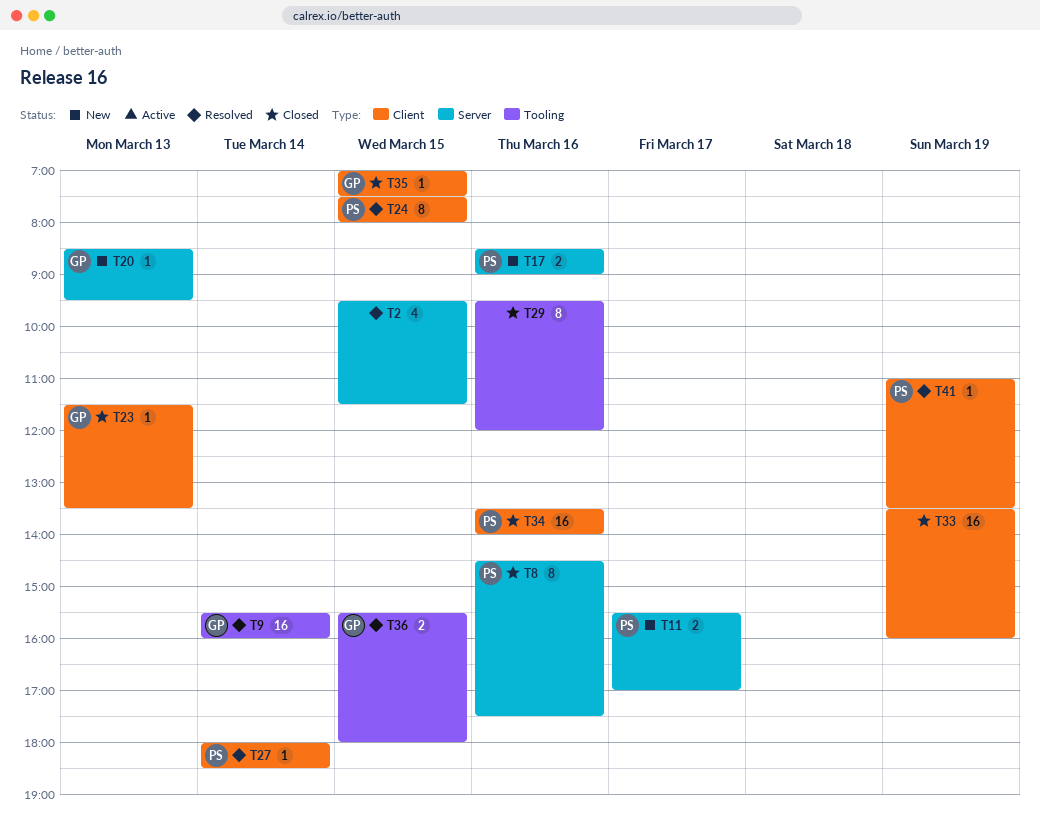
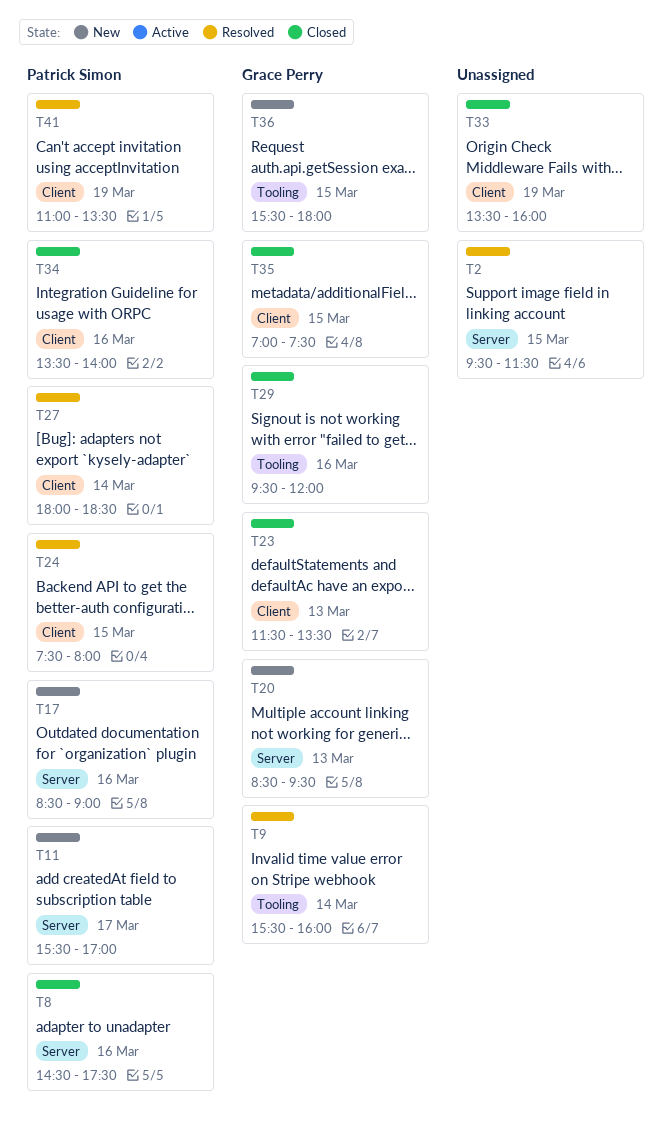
T29, owner: none -> Grace Perry
T36, status: Resolved -> New

